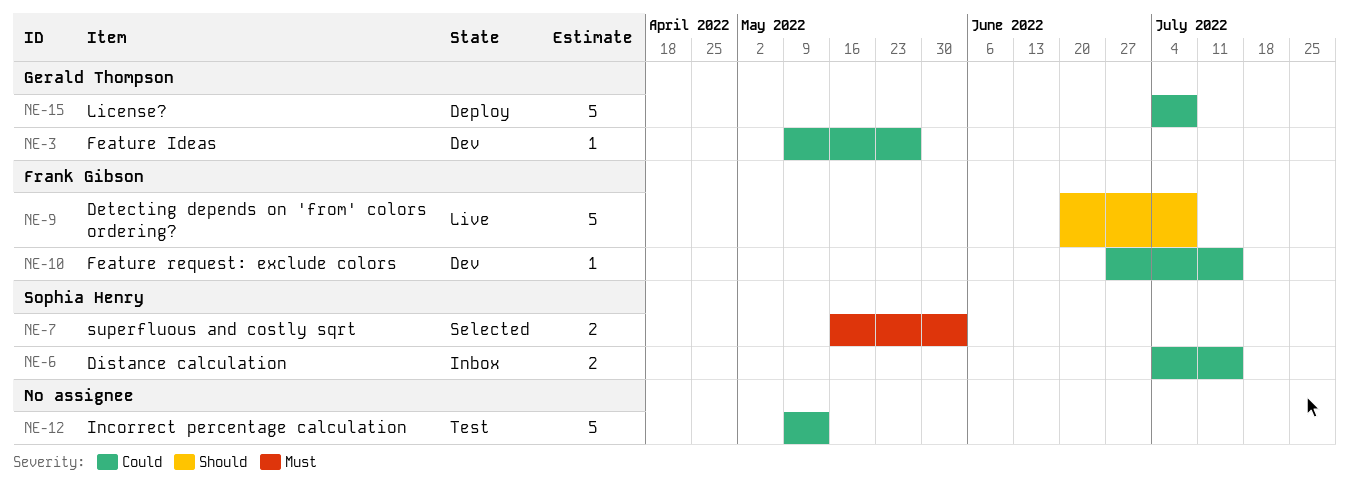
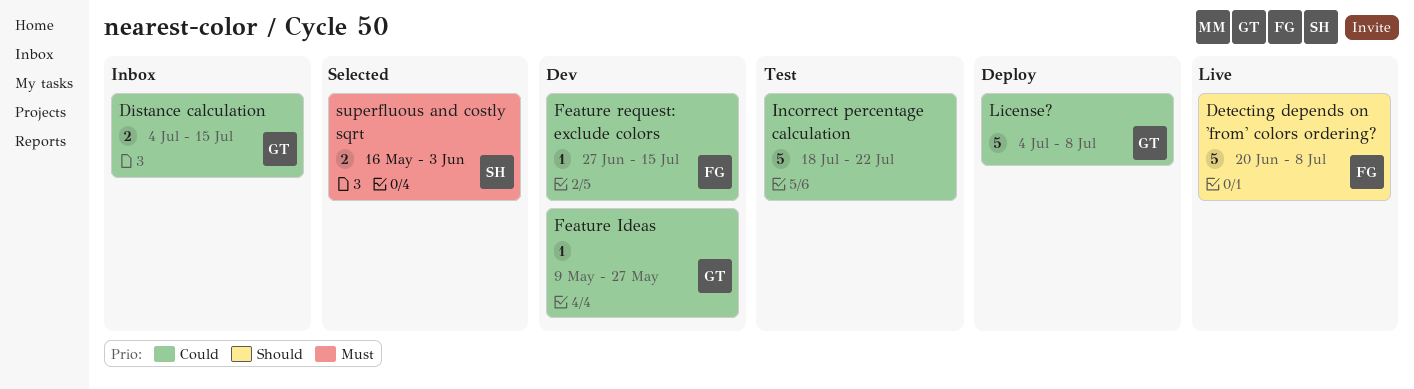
Distance calculation, owner: Sophia Henry -> Gerald Thompson
Incorrect percentage calculation, start: May 9 -> Jul 18
Incorrect percentage calculation, due: May 13 -> Jul 22

